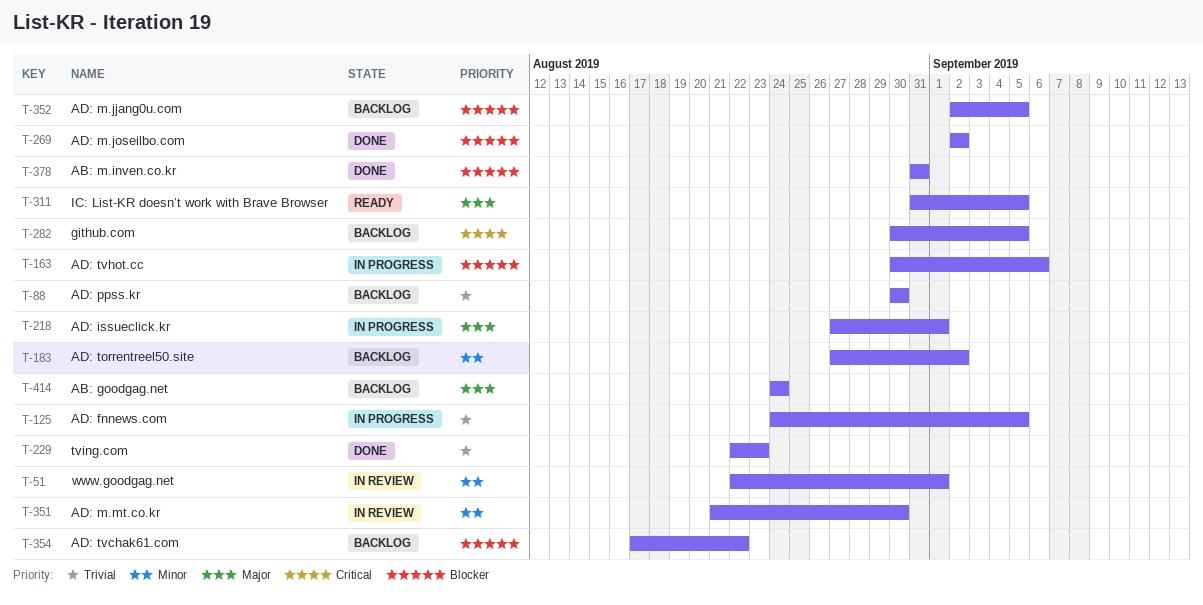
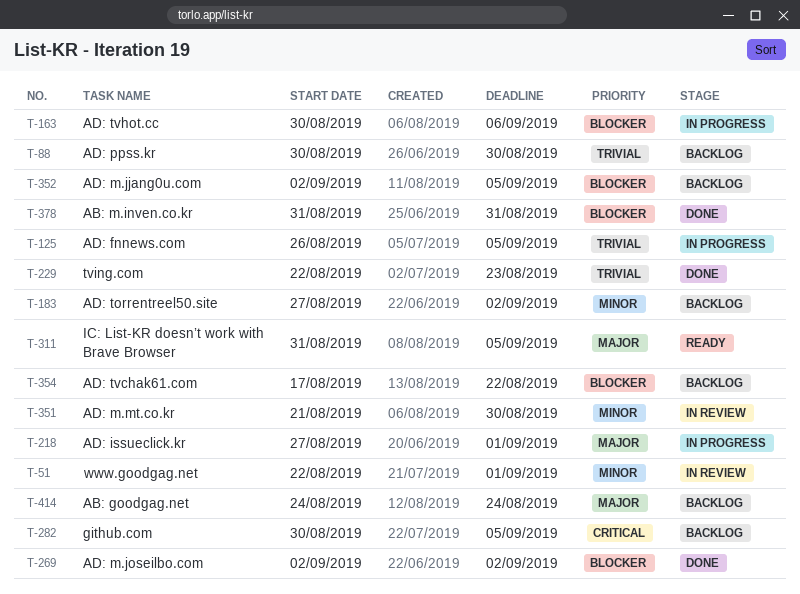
T-125, start: Aug 24 -> Aug 26

